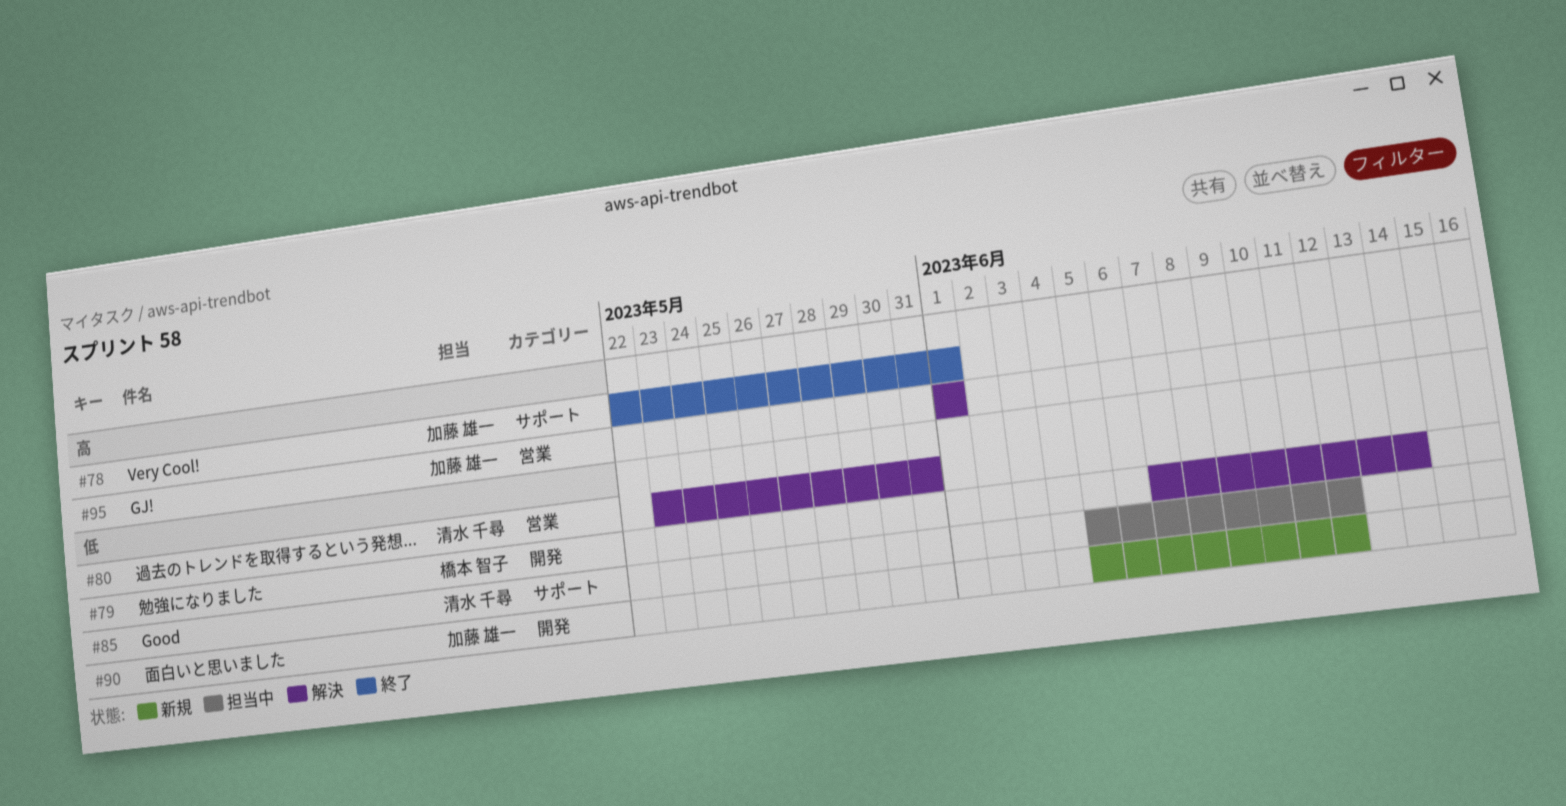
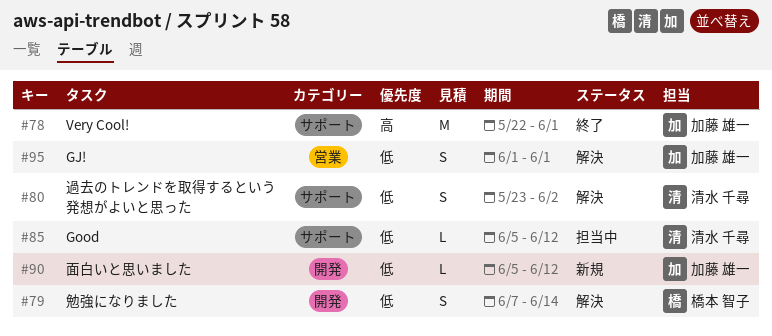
#80, label: 営業 -> サポート
#80, due: May 31 -> Jun 2
#95, priority: 高 -> 低

